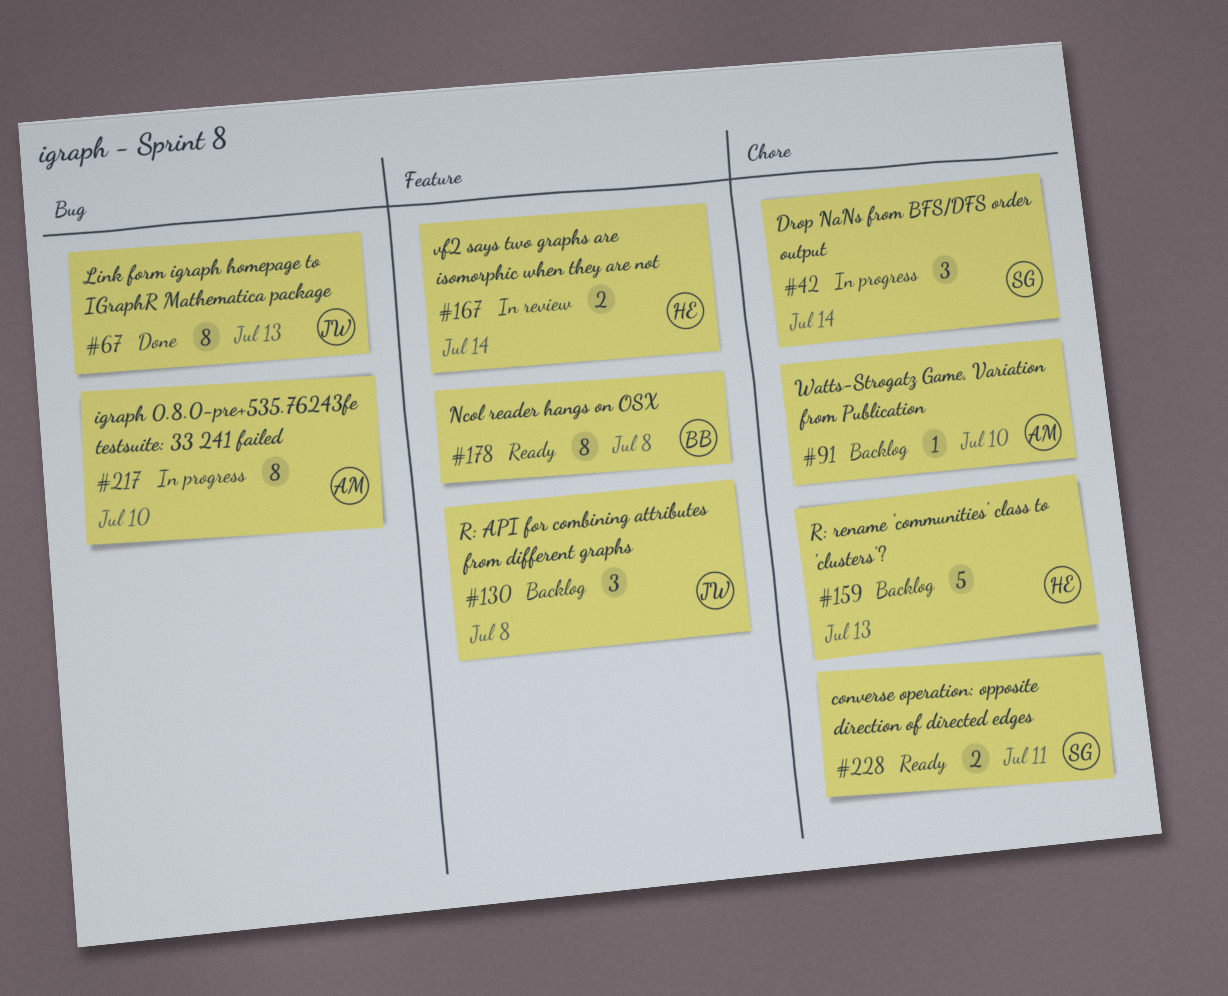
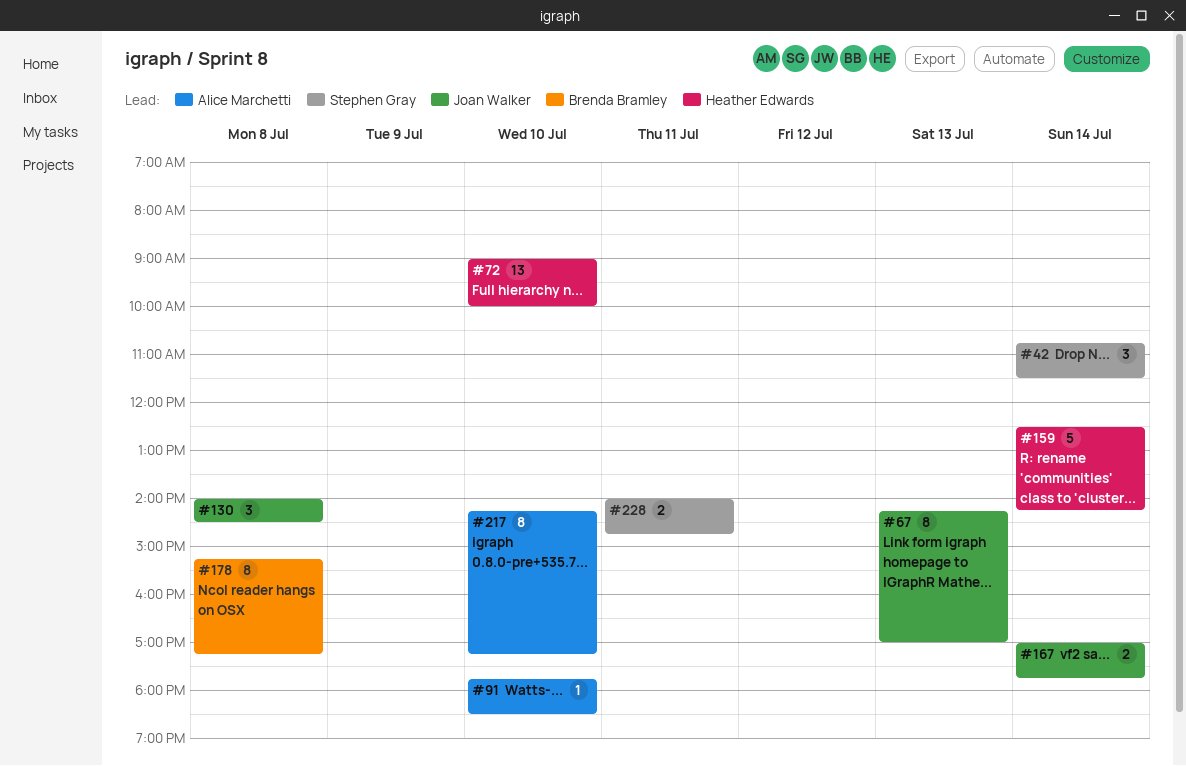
#72: none -> present
#159, day: Jul 13 -> Jul 14
#167, owner: Heather Edwards -> Joan Walker

